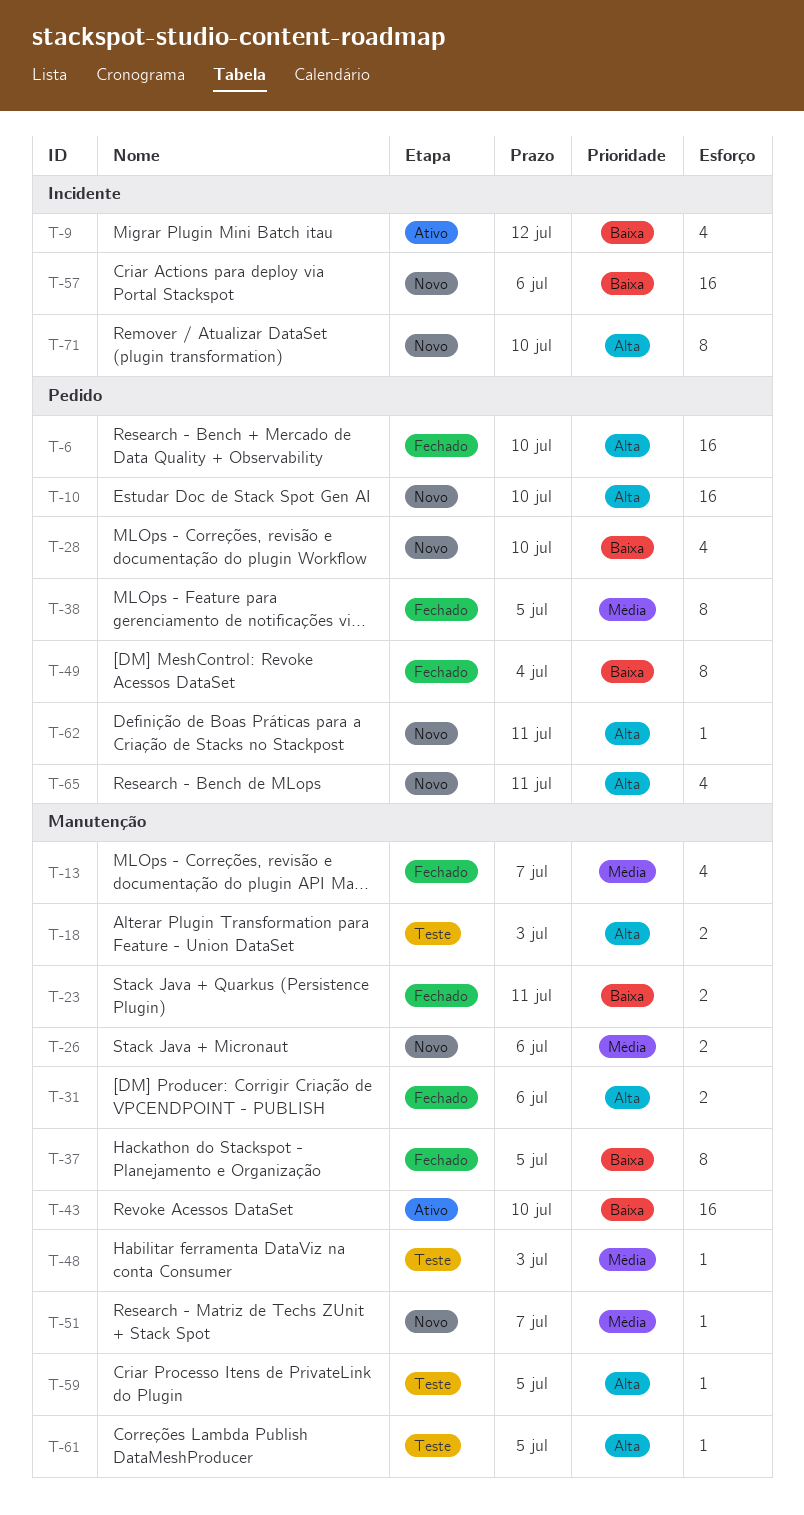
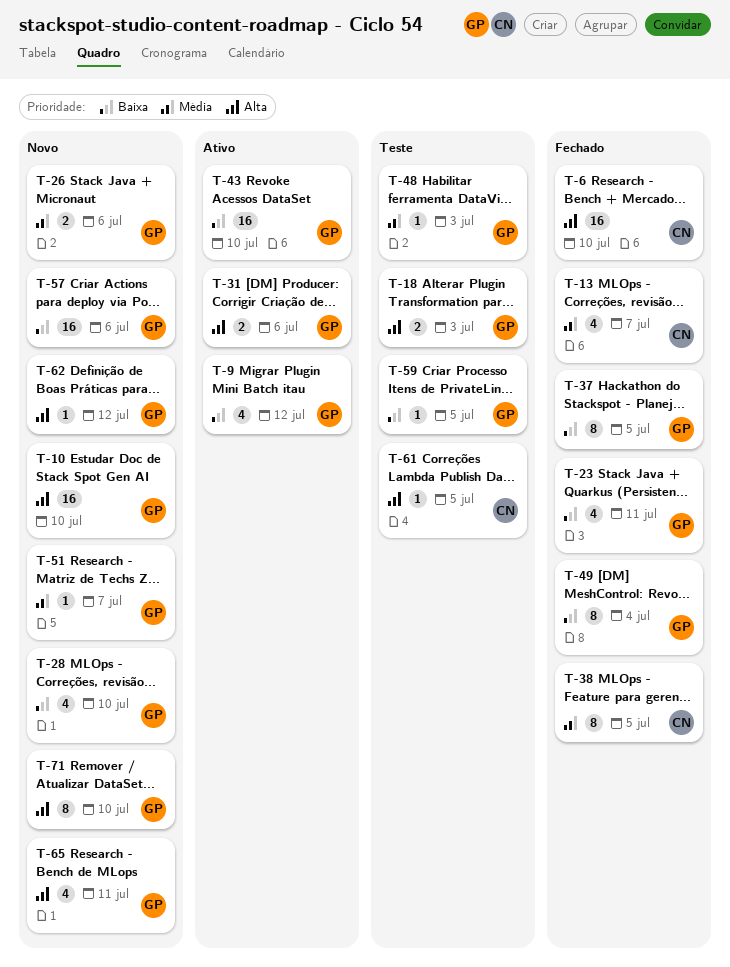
T-23, estimate: 2 -> 4
T-31, status: Fechado -> Ativo
T-59, priority: Alta -> Baixa
T-62, due: Jul 11 -> Jul 12

